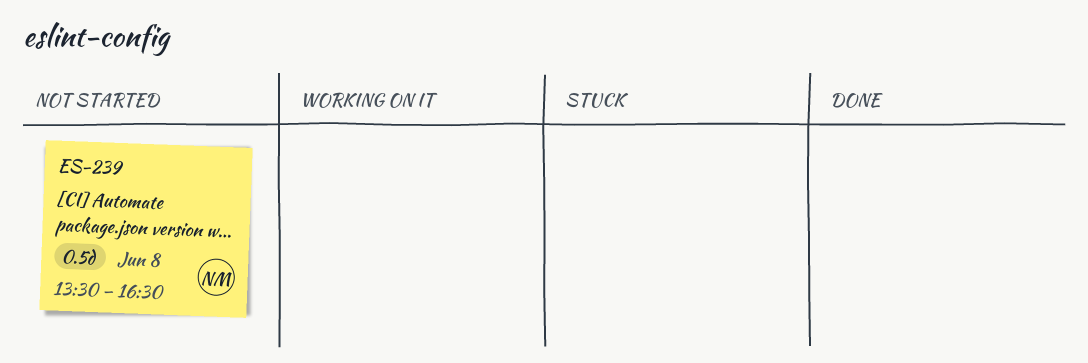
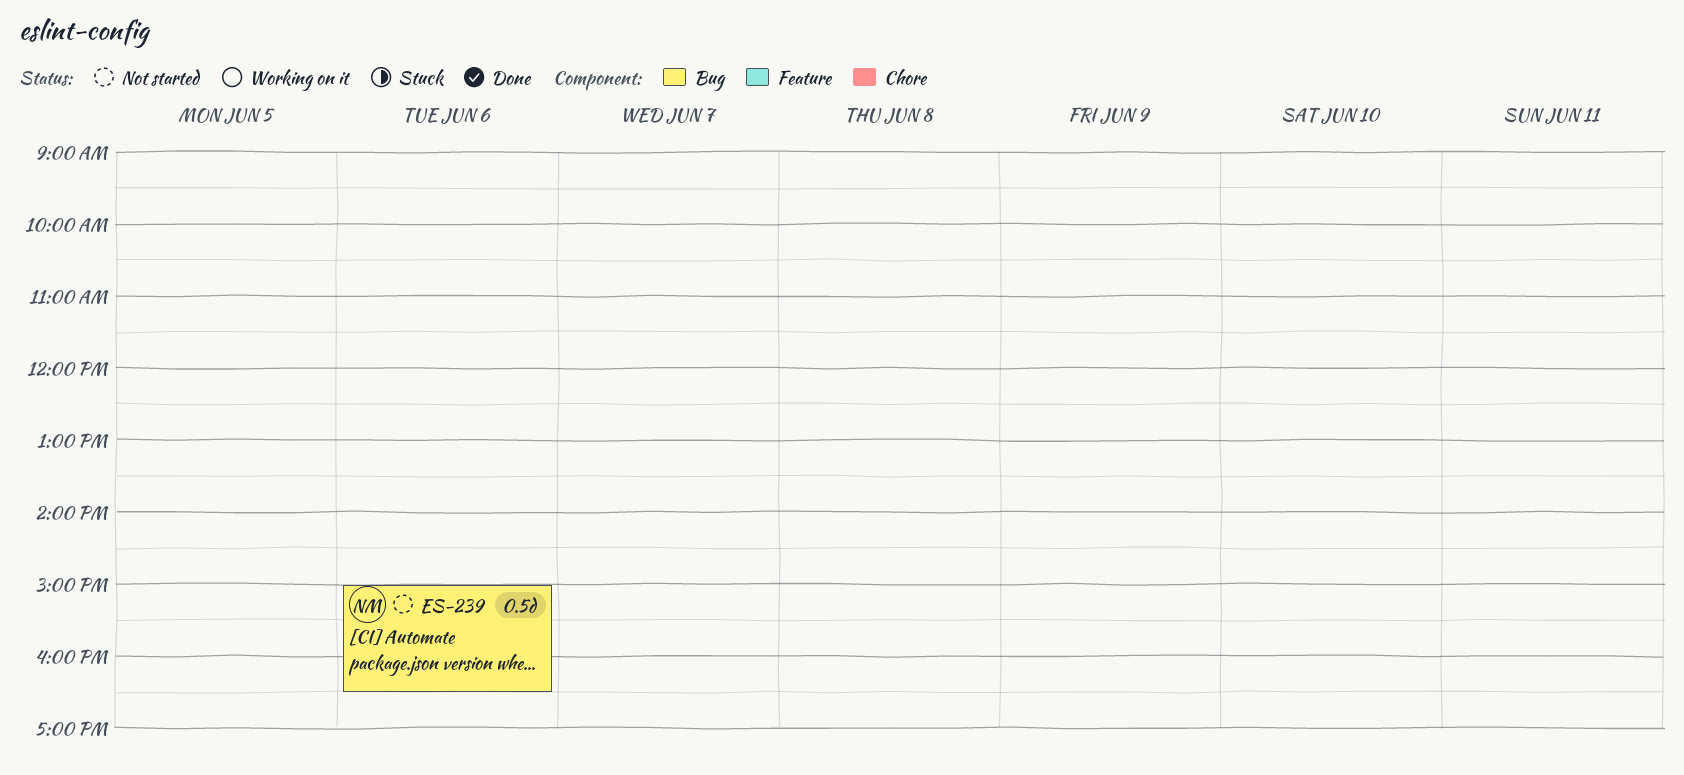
ES-239, day: Jun 8 -> Jun 6
ES-239, begins: 13:30 -> 15:00

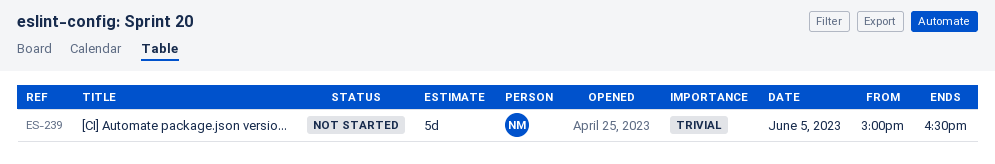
ES-239, estimate: 0.5d -> 5d
ES-239, day: Jun 6 -> Jun 5

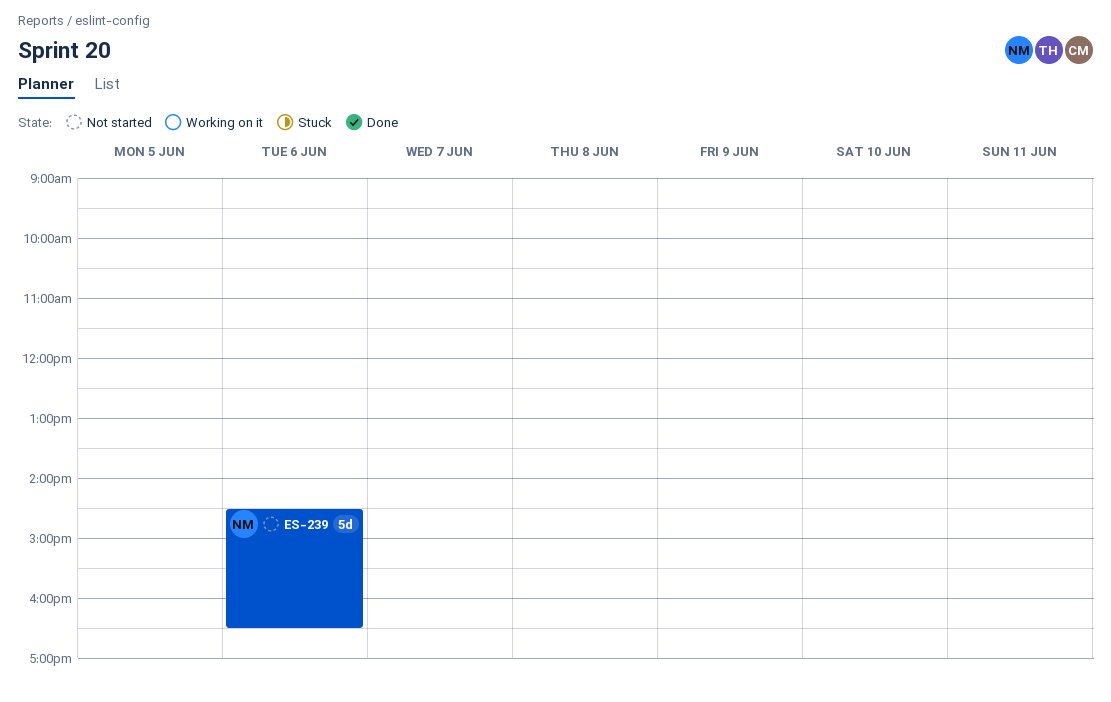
ES-239, day: Jun 5 -> Jun 6
ES-239, begins: 15:00 -> 14:30

